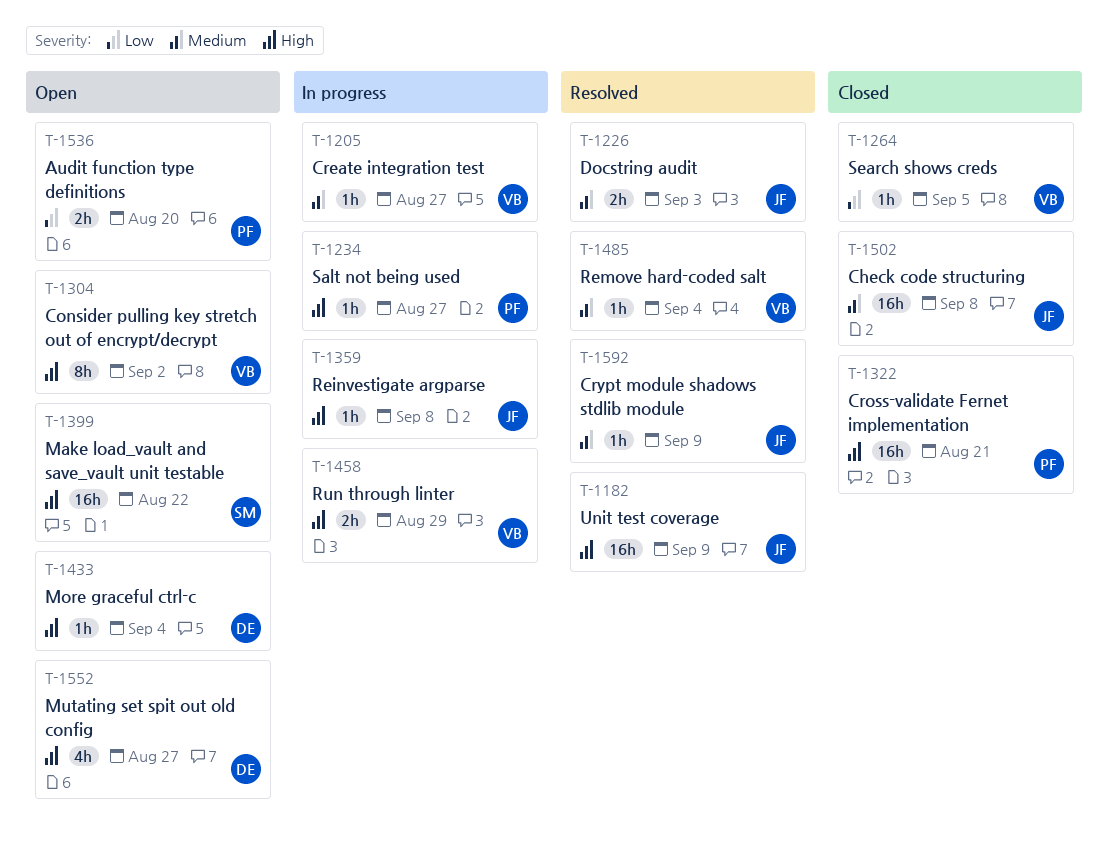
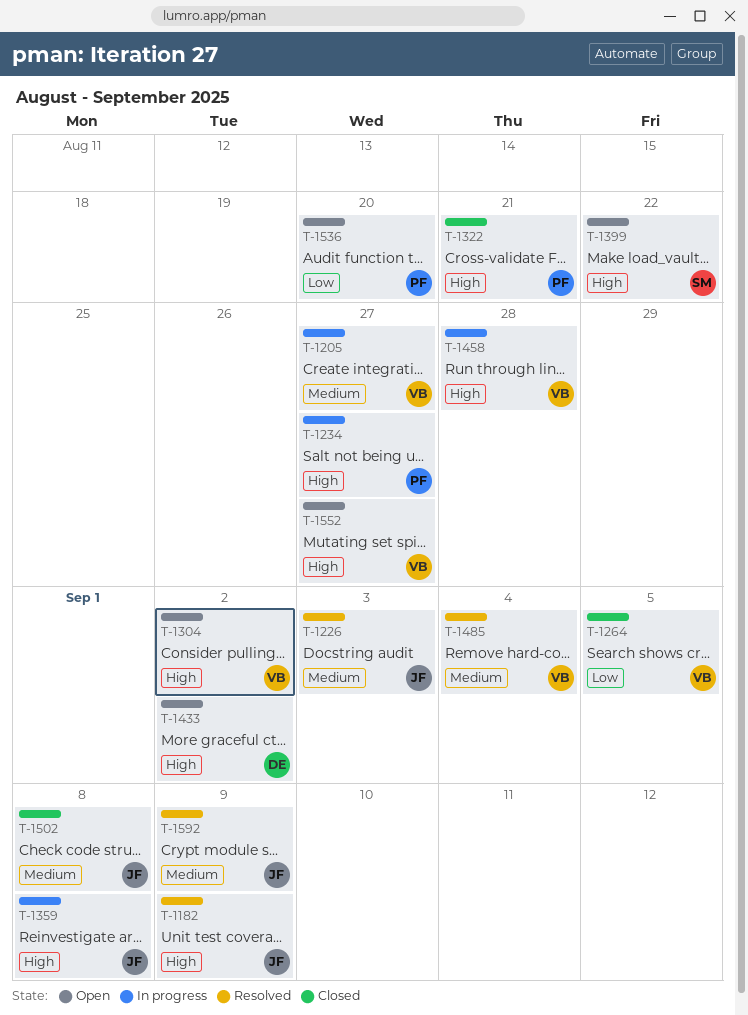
T-1433, due: Sep 4 -> Sep 2
T-1458, due: Aug 29 -> Aug 28
T-1552, owner: DE -> VB

